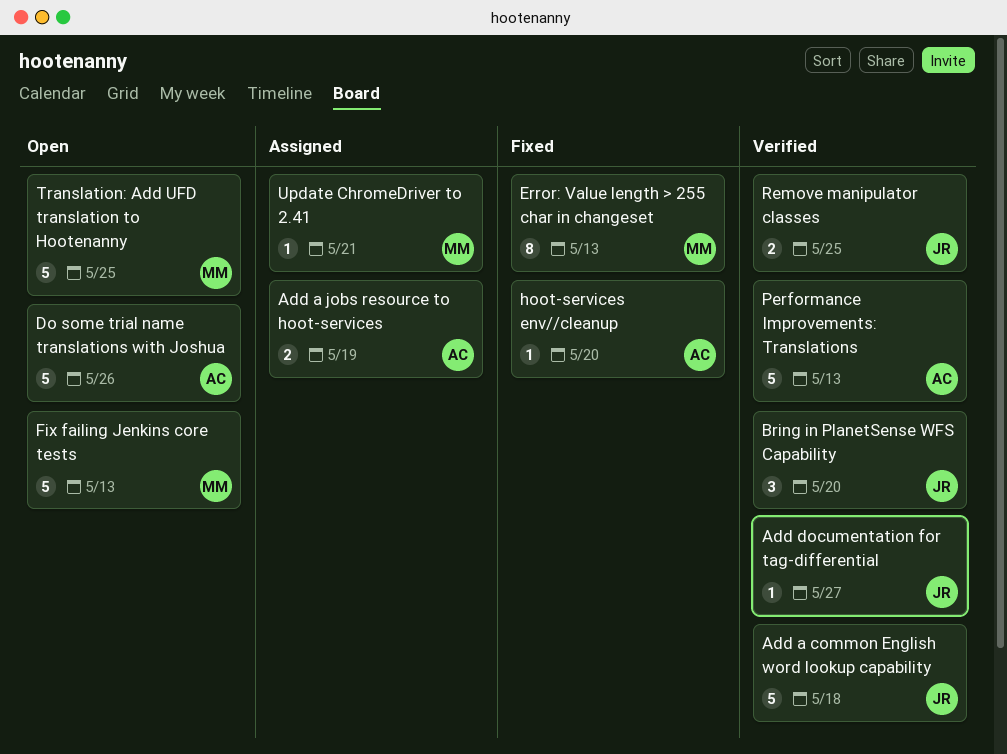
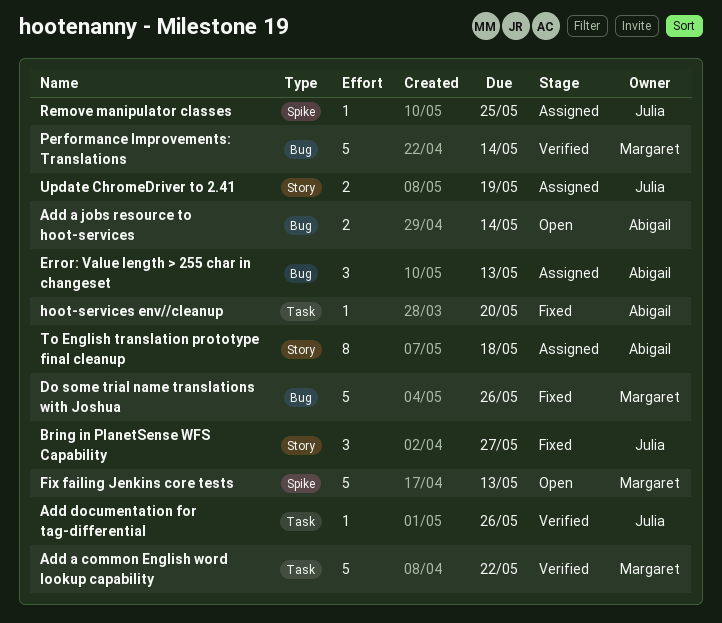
Add a common English word lookup capability, owner: Julia -> Margaret
Add a common English word lookup capability, due: May 18 -> May 22
Add a jobs resource to hoot-services, status: Assigned -> Open
Add a jobs resource to hoot-services, due: May 19 -> May 14
Add documentation for tag-differential, due: May 27 -> May 26
Bring in PlanetSense WFS Capability, status: Verified -> Fixed
Bring in PlanetSense WFS Capability, due: May 20 -> May 27
Do some trial name translations with Joshua, status: Open -> Fixed
Do some trial name translations with Joshua, owner: Abigail -> Margaret
Error: Value length > 255 char in changeset, status: Fixed -> Assigned
Error: Value length > 255 char in changeset, owner: Margaret -> Abigail
Error: Value length > 255 char in changeset, estimate: 8 -> 3
Performance Improvements: Translations, owner: Abigail -> Margaret
Performance Improvements: Translations, due: May 13 -> May 14
Remove manipulator classes, status: Verified -> Assigned
Remove manipulator classes, estimate: 2 -> 1
To English translation prototype final cleanup: none -> present
Translation: Add UFD translation to Hootenanny: present -> none
Update ChromeDriver to 2.41, owner: Margaret -> Julia
Update ChromeDriver to 2.41, estimate: 1 -> 2
Update ChromeDriver to 2.41, due: May 21 -> May 19

